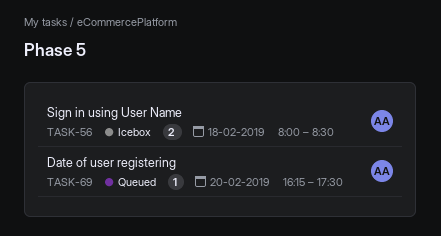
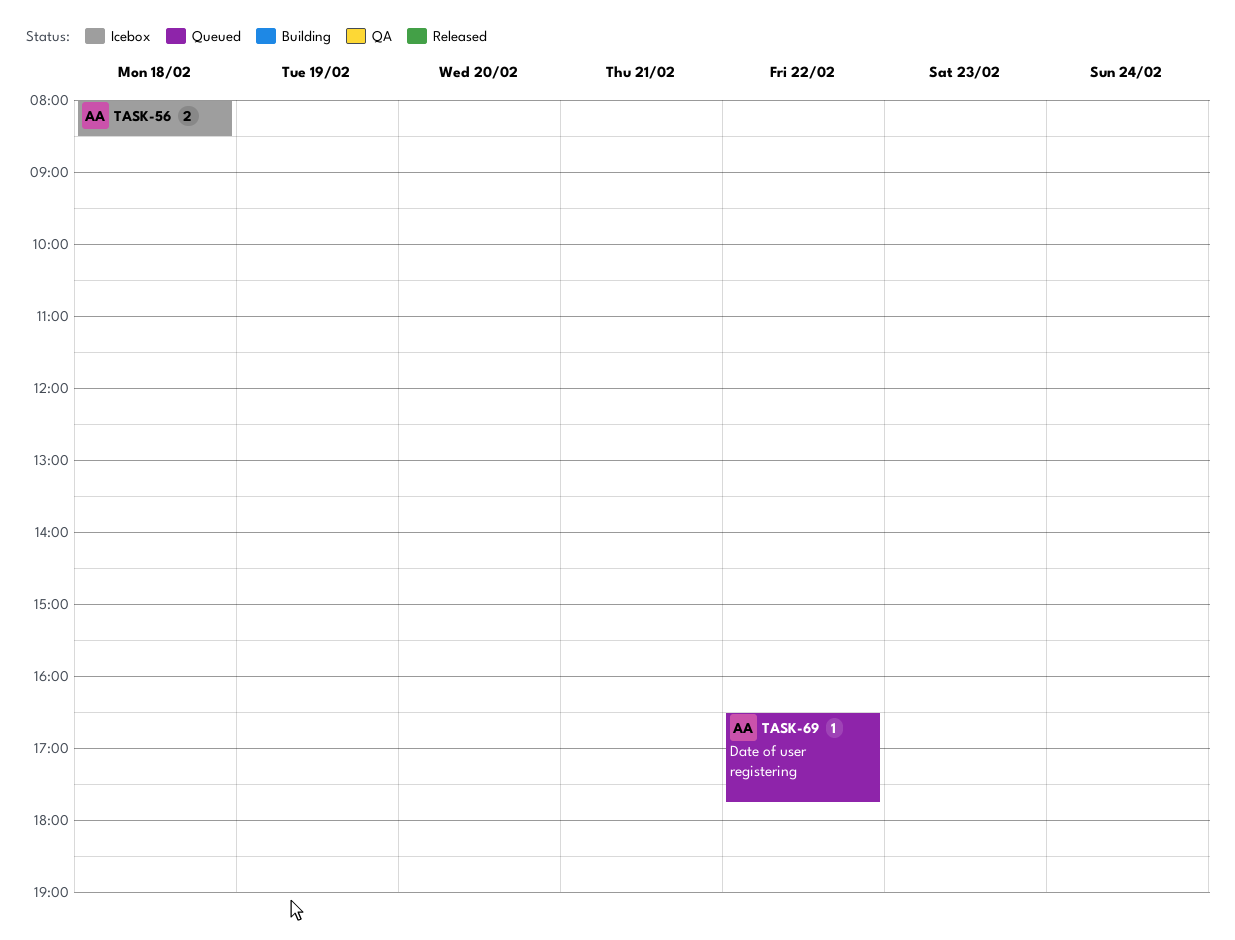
TASK-69, day: Feb 20 -> Feb 22
TASK-69, begins: 16:15 -> 16:30
TASK-69, ends: 17:30 -> 17:45

